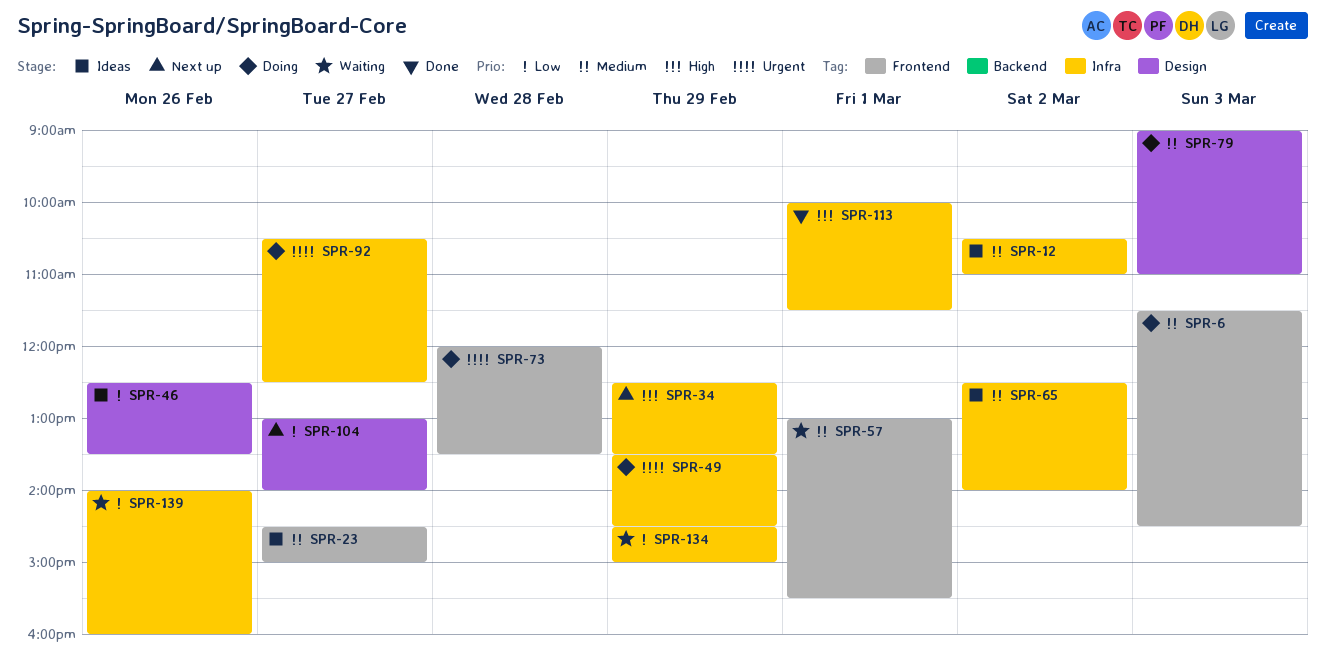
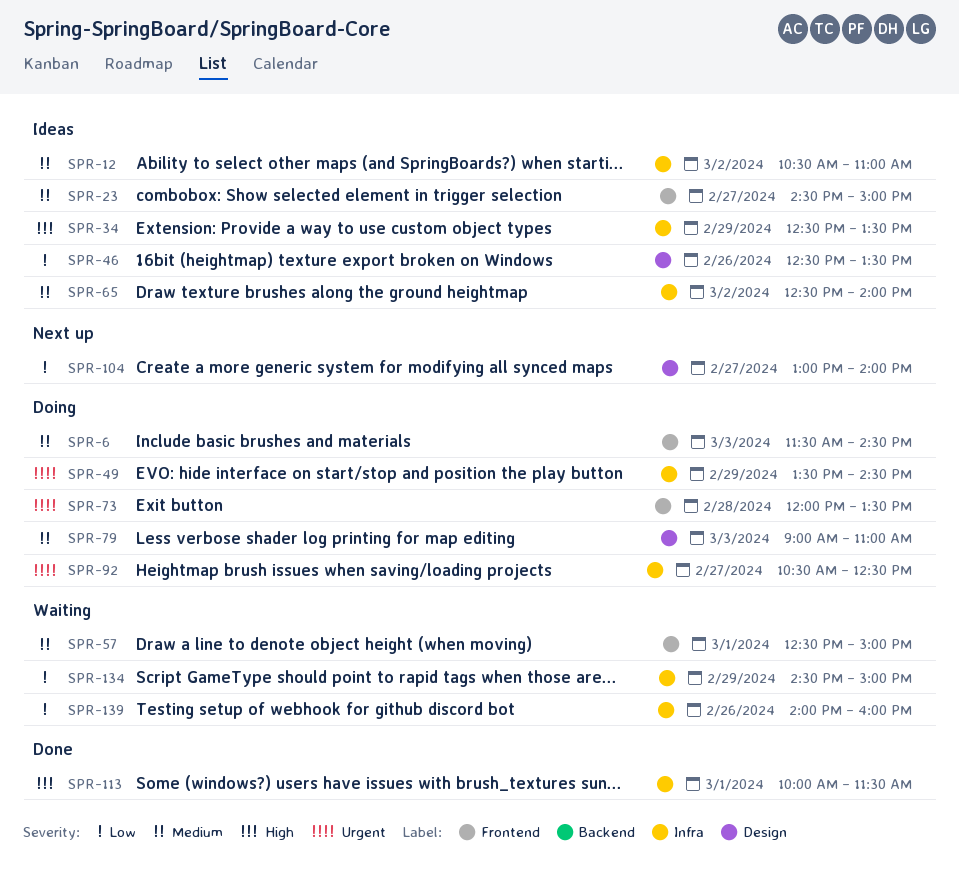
SPR-34, status: Next up -> Ideas
SPR-57, begins: 13:00 -> 12:30
SPR-57, ends: 15:30 -> 15:00

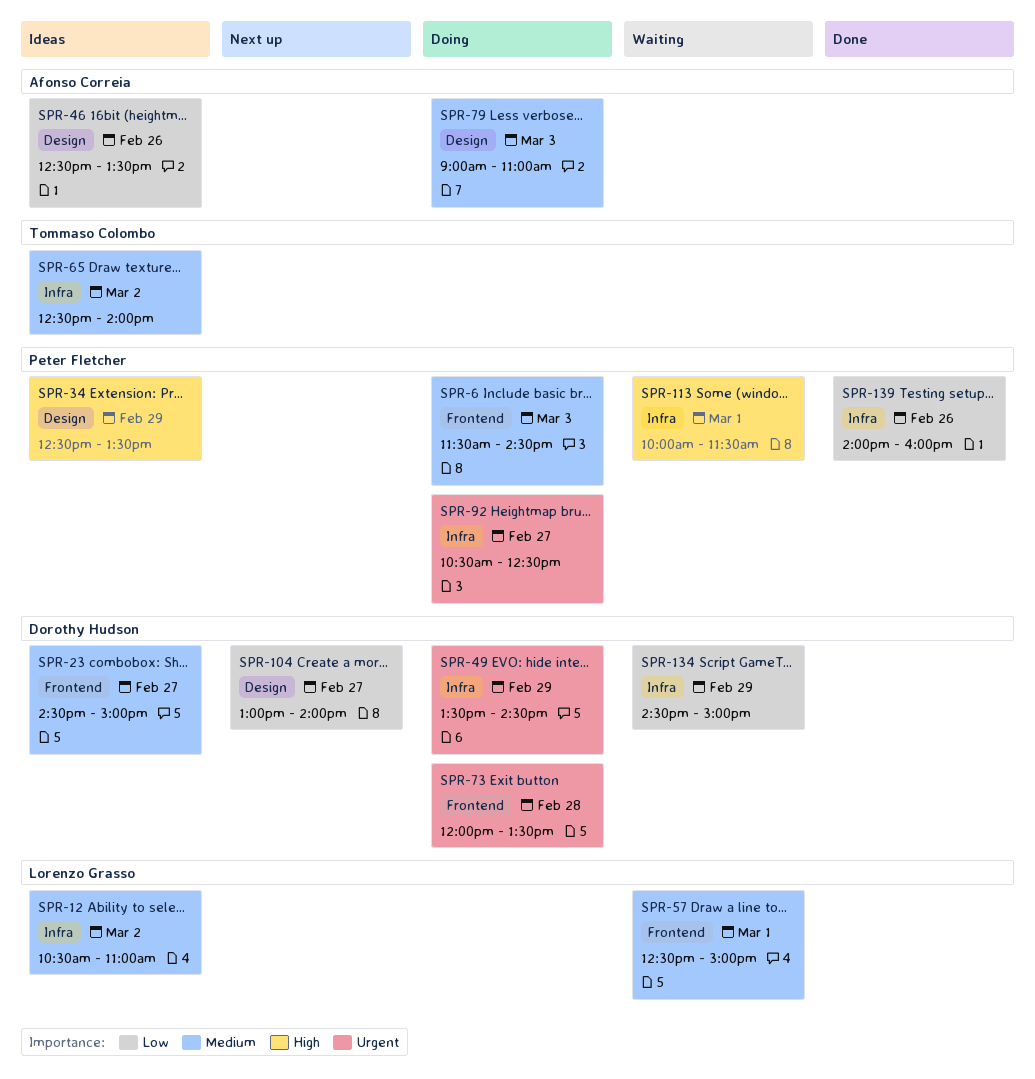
SPR-34, label: Infra -> Design
SPR-113, status: Done -> Waiting
SPR-139, status: Waiting -> Done

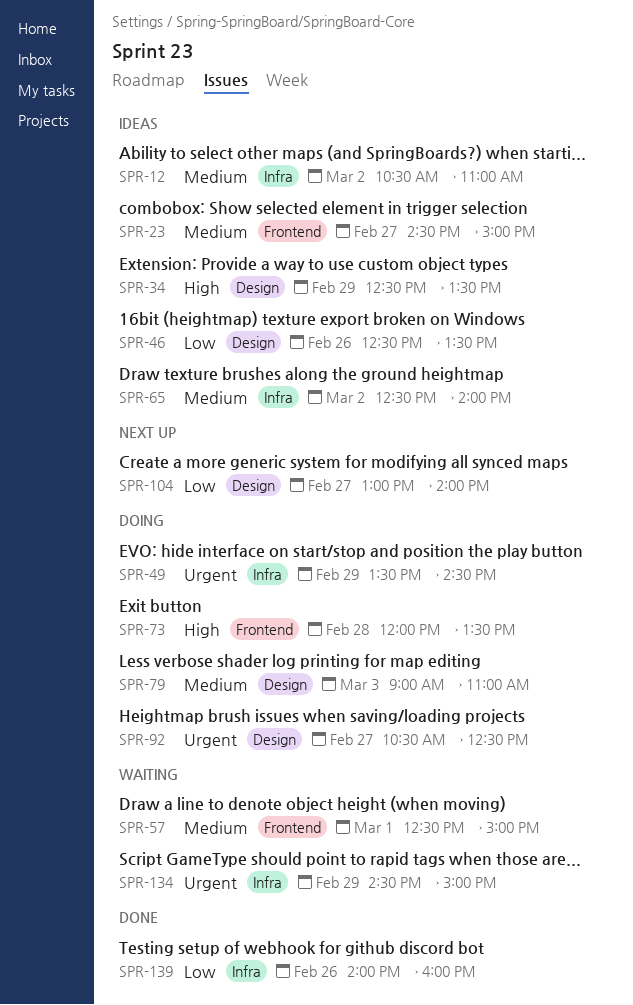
SPR-6: present -> none
SPR-73, priority: Urgent -> High
SPR-92, label: Infra -> Design
SPR-113: present -> none
SPR-134, priority: Low -> Urgent

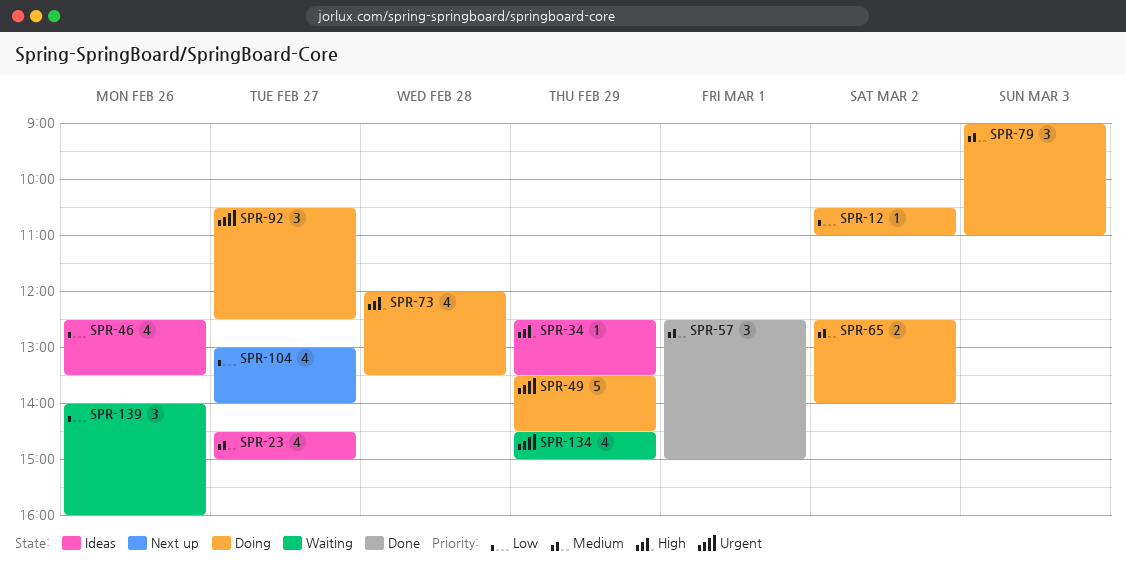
SPR-12, status: Ideas -> Doing
SPR-12, priority: Medium -> Low
SPR-57, status: Waiting -> Done
SPR-65, status: Ideas -> Doing
SPR-139, status: Done -> Waiting

